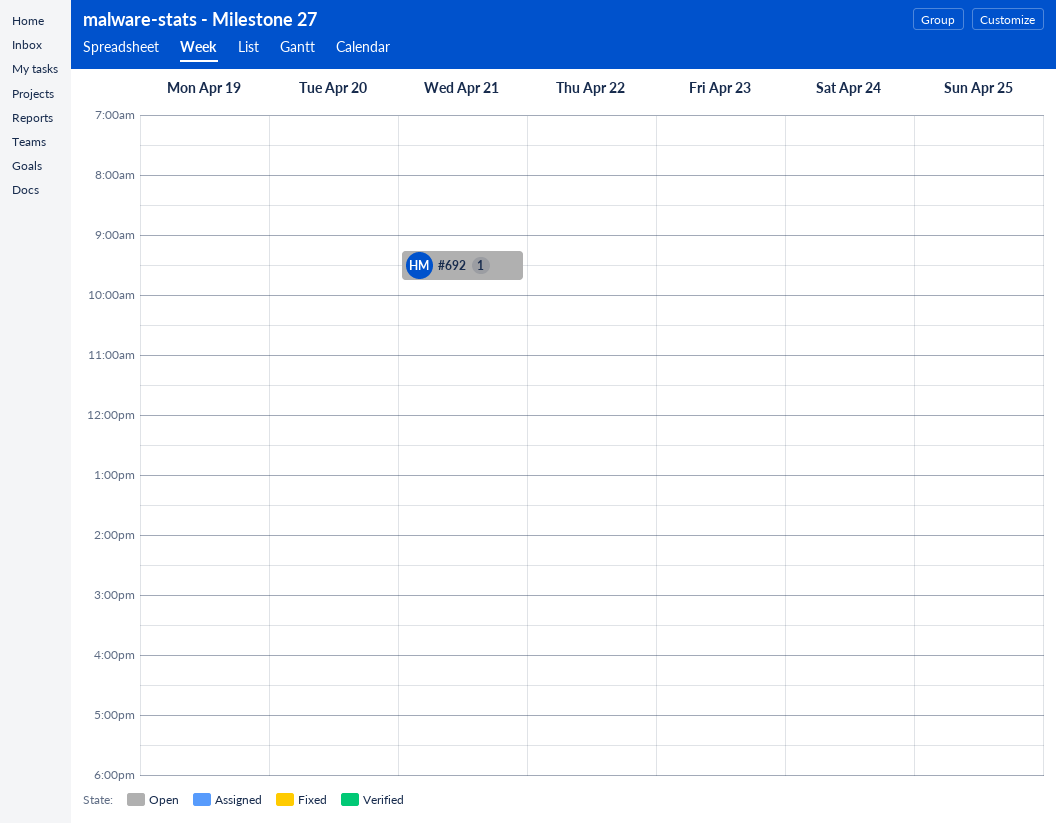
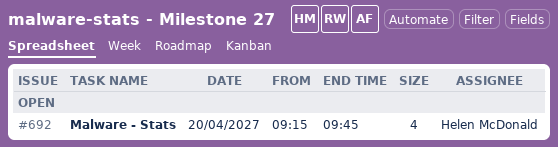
#692, estimate: 1 -> 4
#692, day: Apr 21 -> Apr 20

